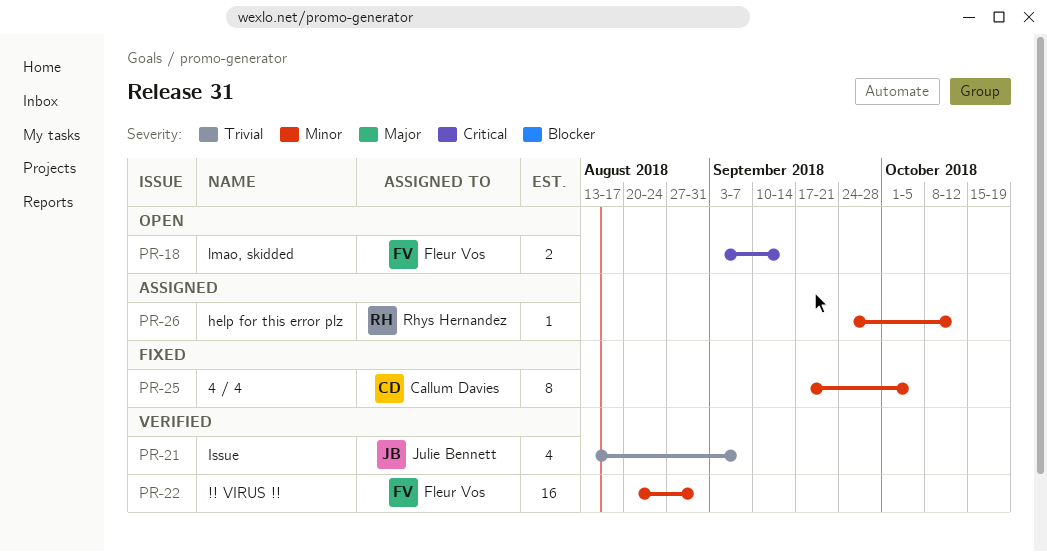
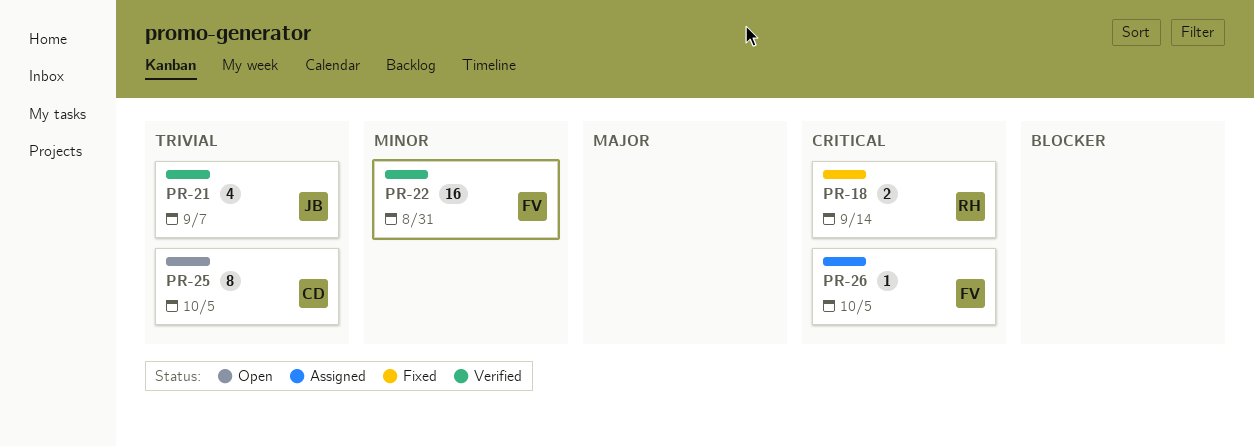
PR-18, status: Open -> Fixed
PR-18, owner: Fleur Vos -> Rhys Hernandez
PR-25, status: Fixed -> Open
PR-25, priority: Minor -> Trivial
PR-26, owner: Rhys Hernandez -> Fleur Vos
PR-26, priority: Minor -> Critical
PR-26, due: Oct 12 -> Oct 5

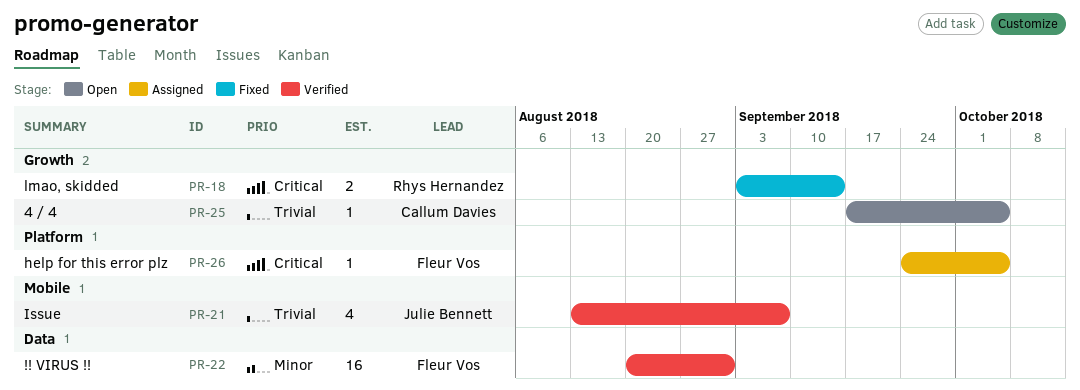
PR-25, estimate: 8 -> 1

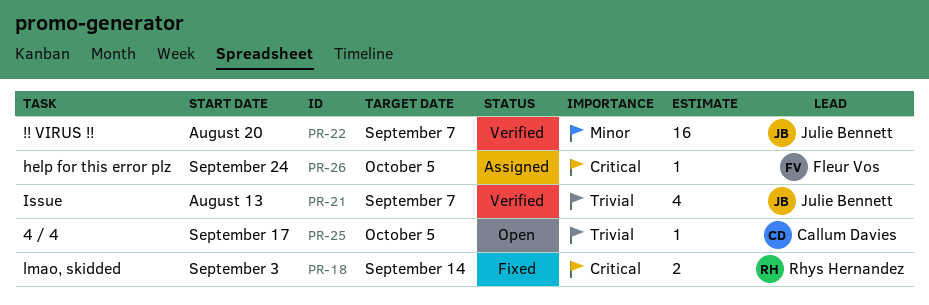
PR-22, owner: Fleur Vos -> Julie Bennett
PR-22, due: Aug 31 -> Sep 7

